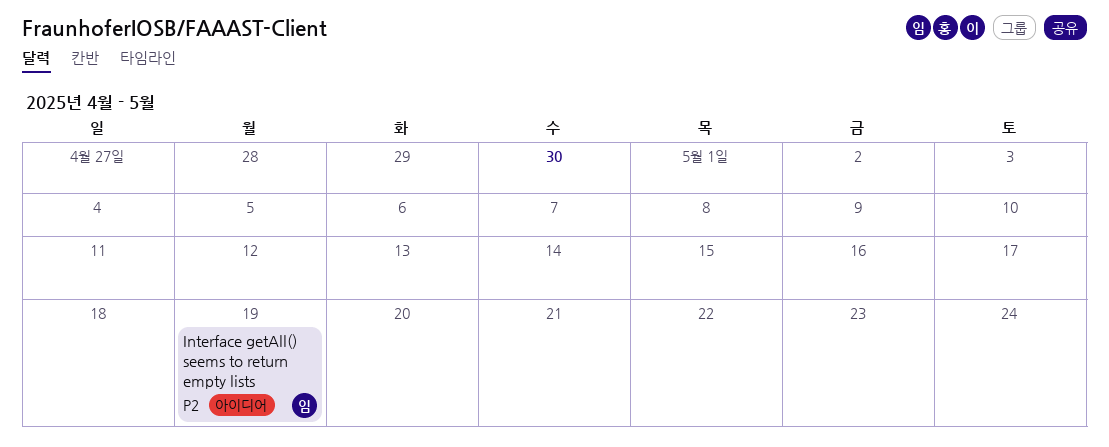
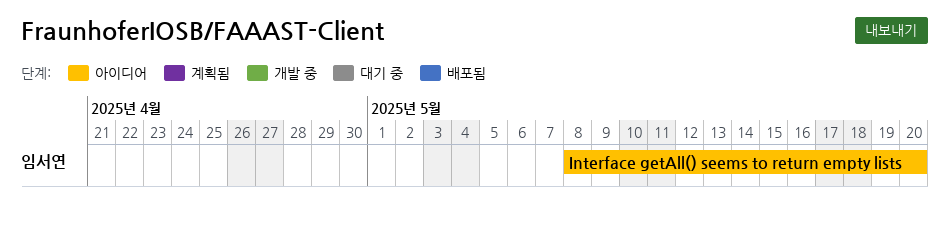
Interface getAll() seems to return empty lists, due: May 19 -> May 20

